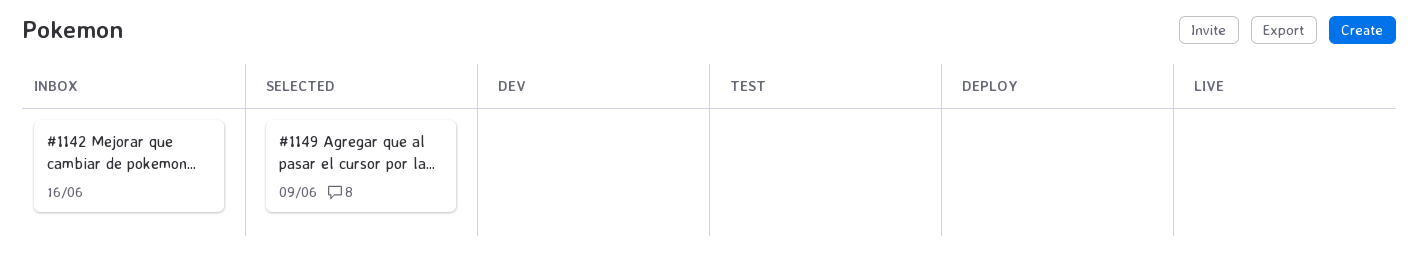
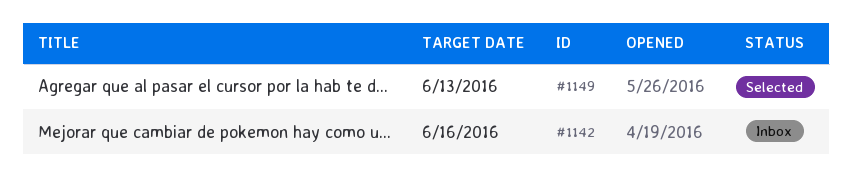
#1149, due: Jun 9 -> Jun 13

